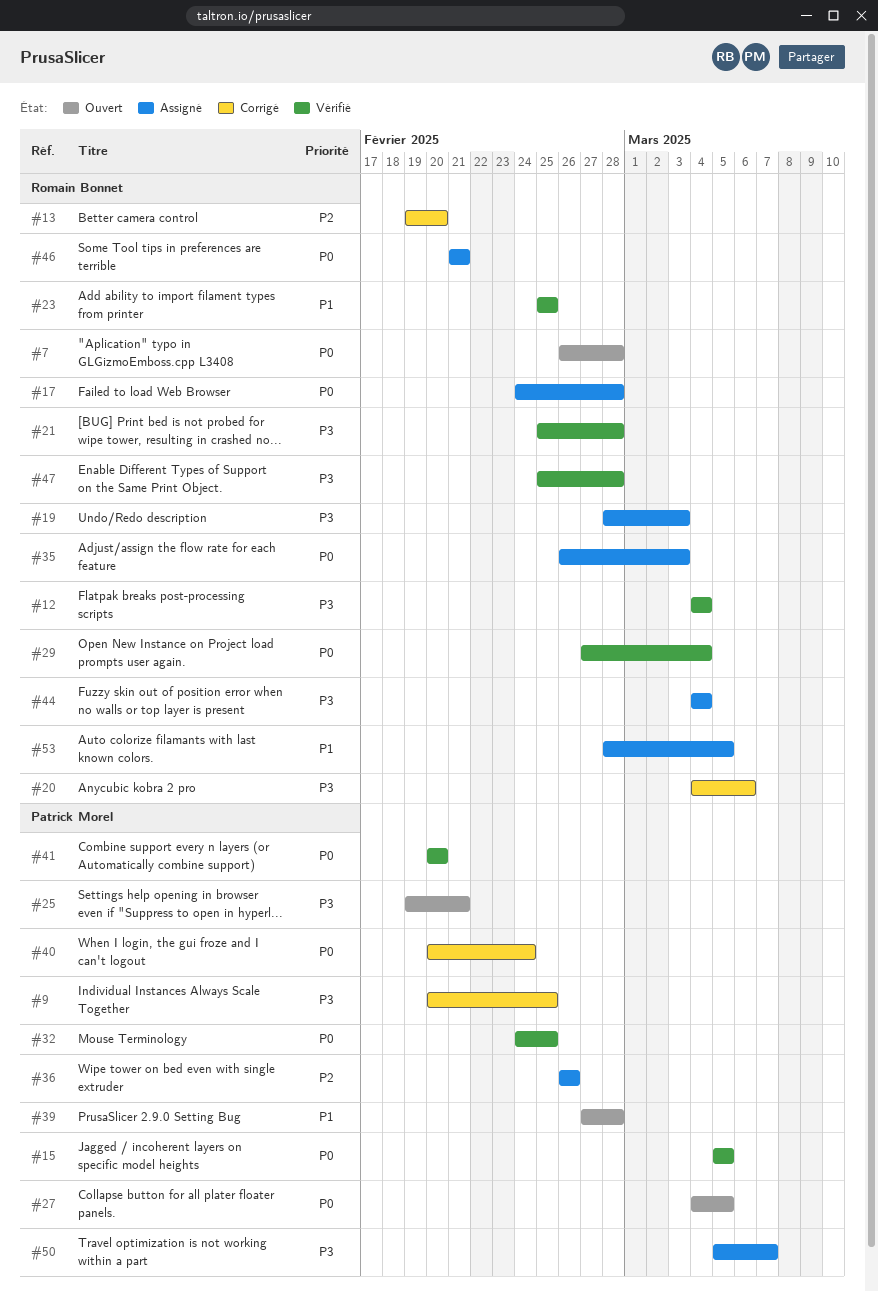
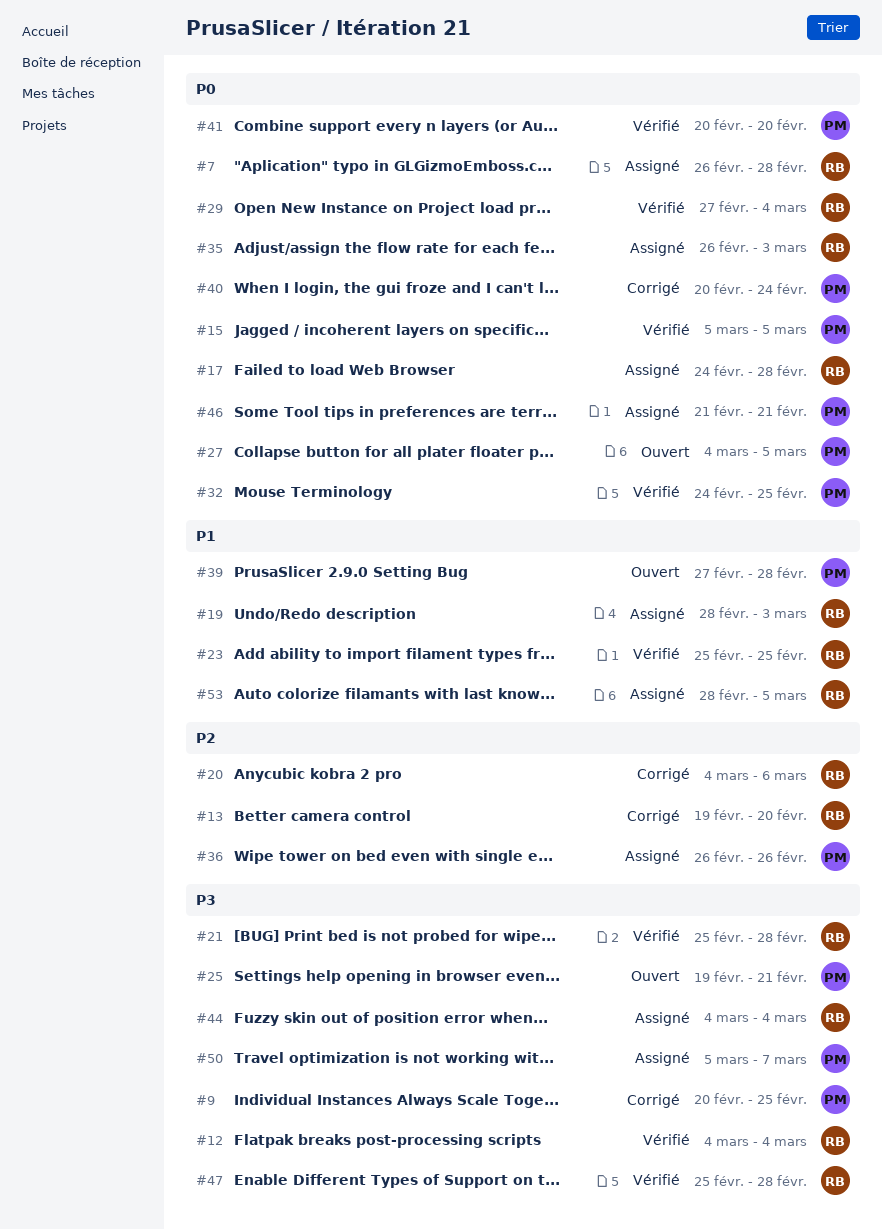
#7, status: Ouvert -> Assigné
#19, priority: P3 -> P1
#20, priority: P3 -> P2
#46, owner: Romain Bonnet -> Patrick Morel

